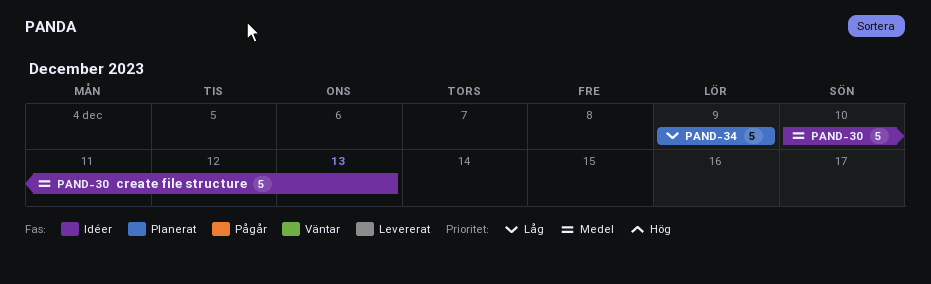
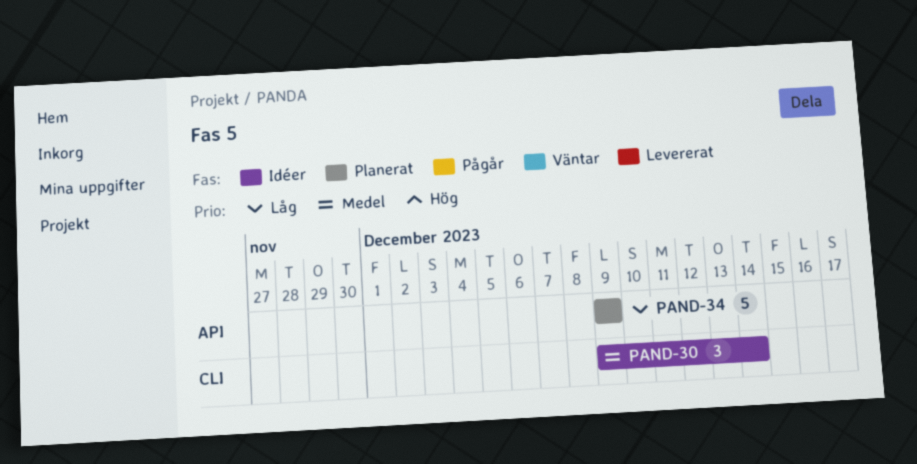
PAND-30, estimate: 5 -> 3
PAND-30, start: Dec 10 -> Dec 9
PAND-30, due: Dec 13 -> Dec 14

